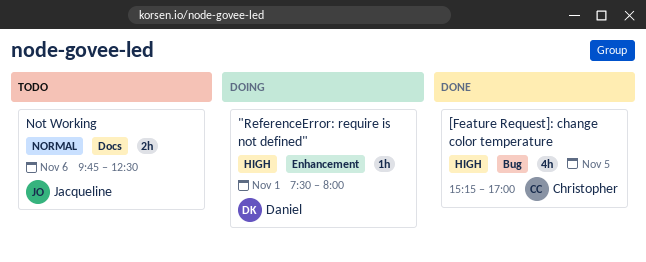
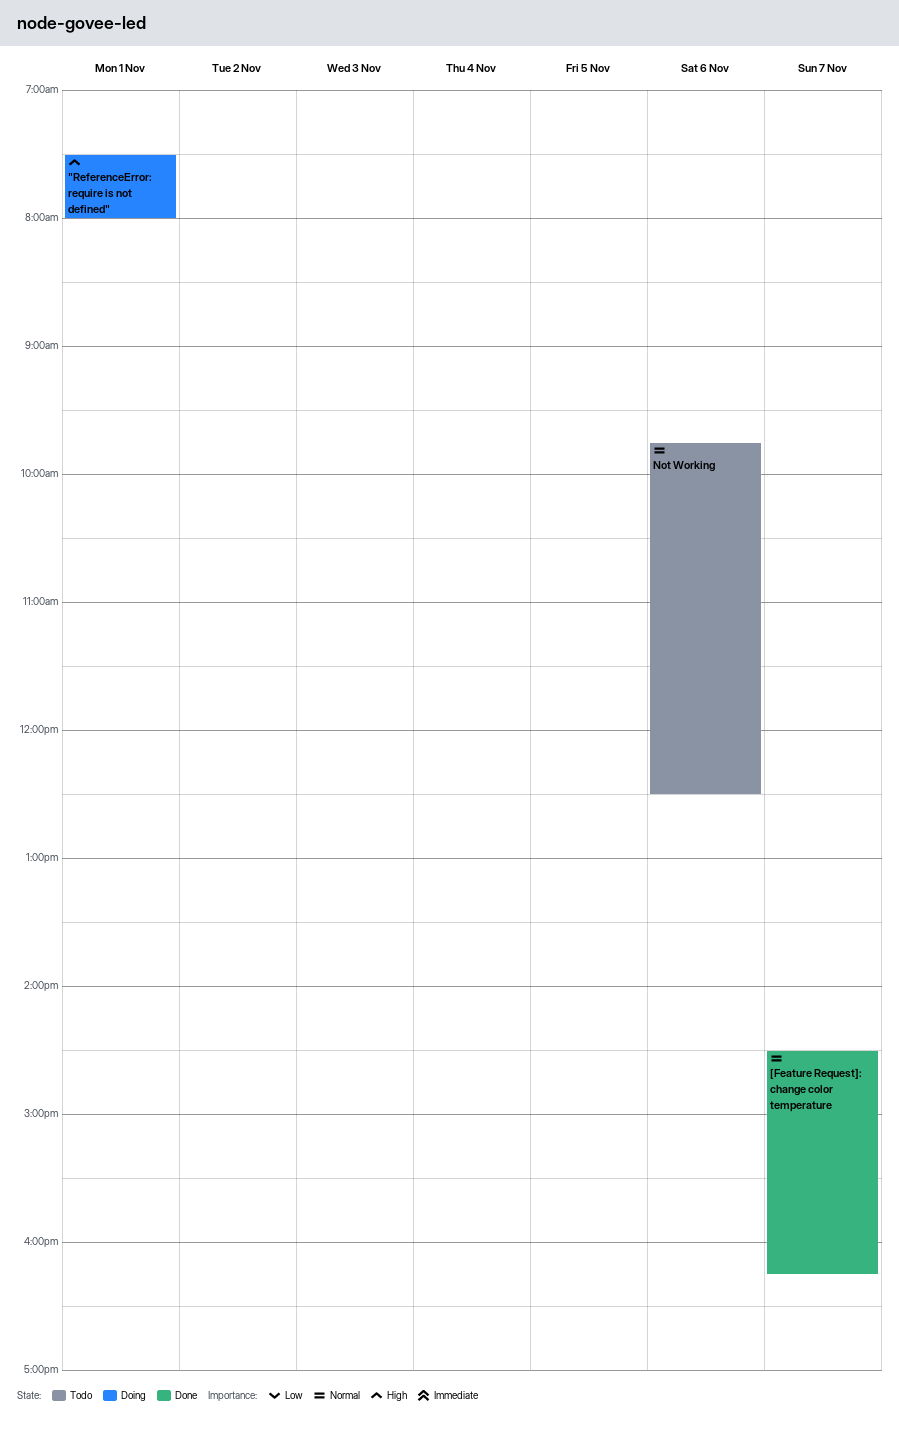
[Feature Request]: change color temperature, priority: High -> Normal
[Feature Request]: change color temperature, day: Nov 5 -> Nov 7
[Feature Request]: change color temperature, begins: 15:15 -> 14:30
[Feature Request]: change color temperature, ends: 17:00 -> 16:15

